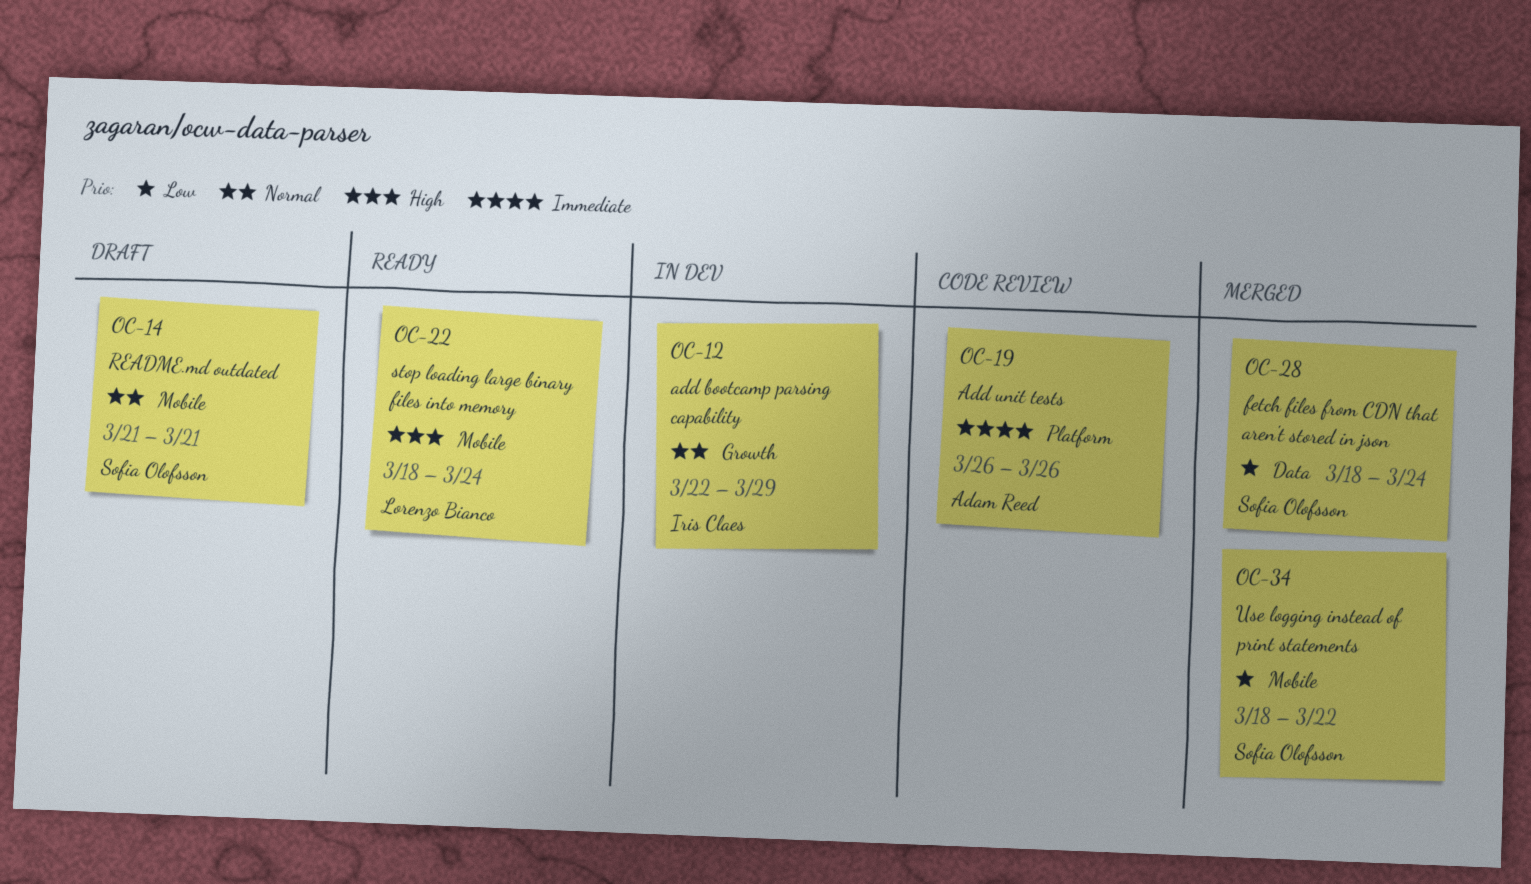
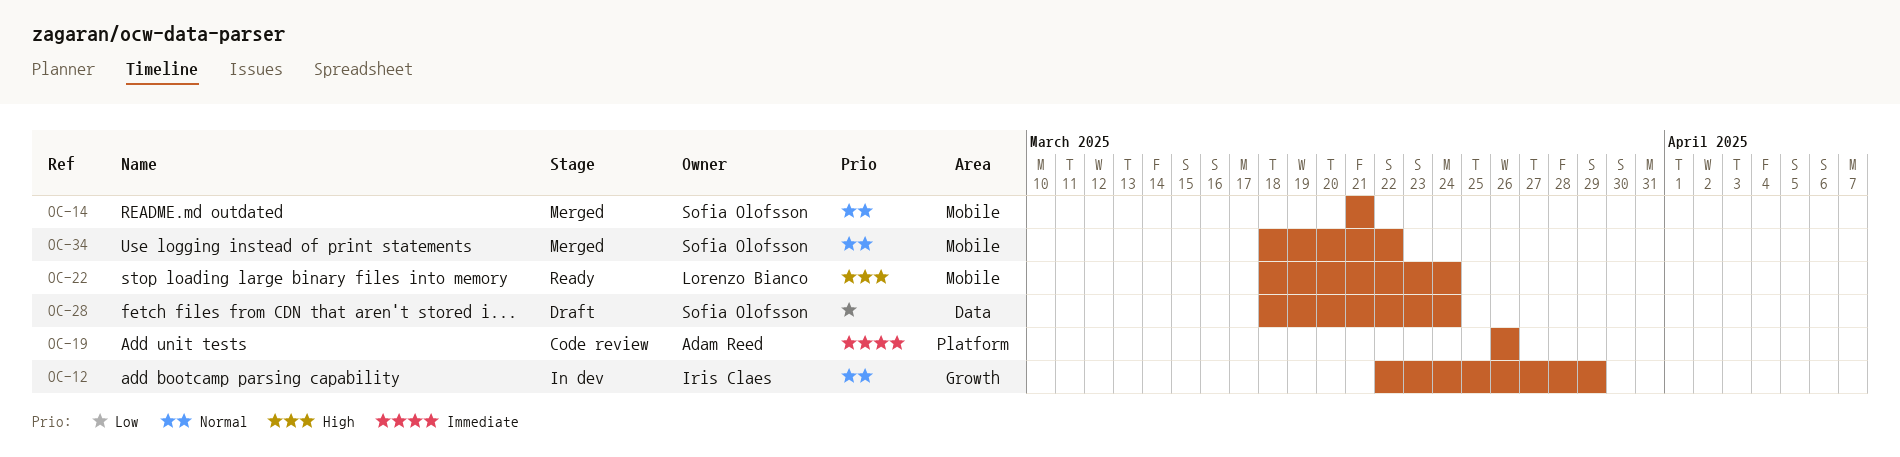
OC-14, status: Draft -> Merged
OC-28, status: Merged -> Draft
OC-34, priority: Low -> Normal

